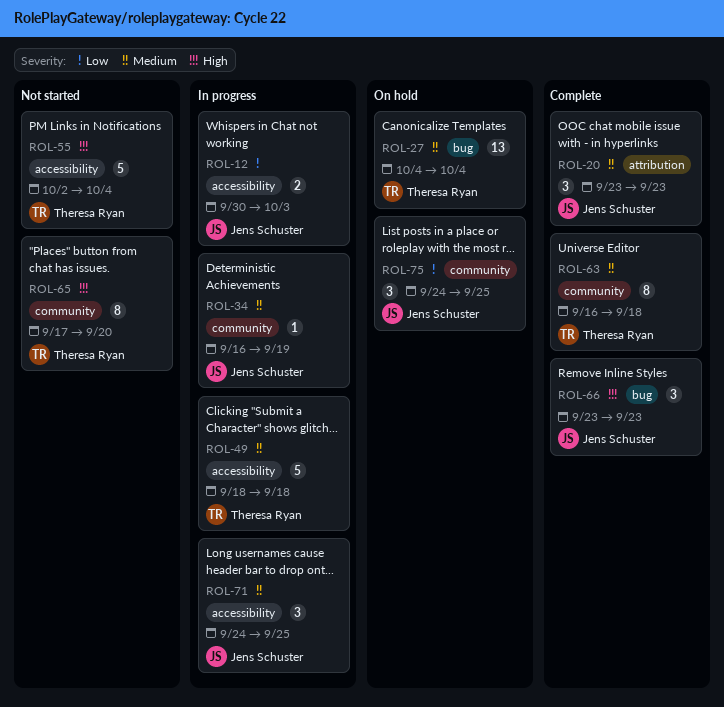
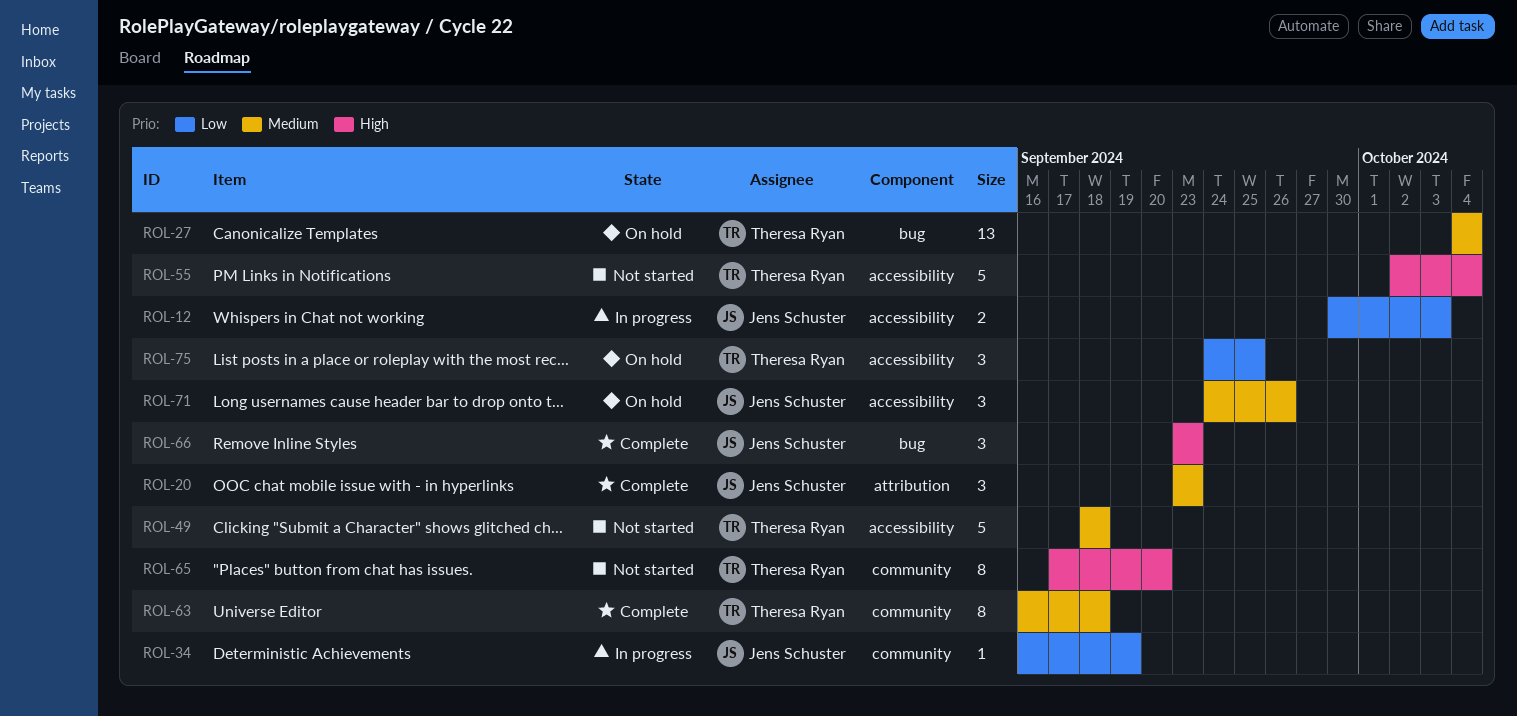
ROL-34, priority: Medium -> Low
ROL-49, status: In progress -> Not started
ROL-71, status: In progress -> On hold
ROL-71, due: Sep 25 -> Sep 26
ROL-75, owner: Jens Schuster -> Theresa Ryan
ROL-75, label: community -> accessibility

